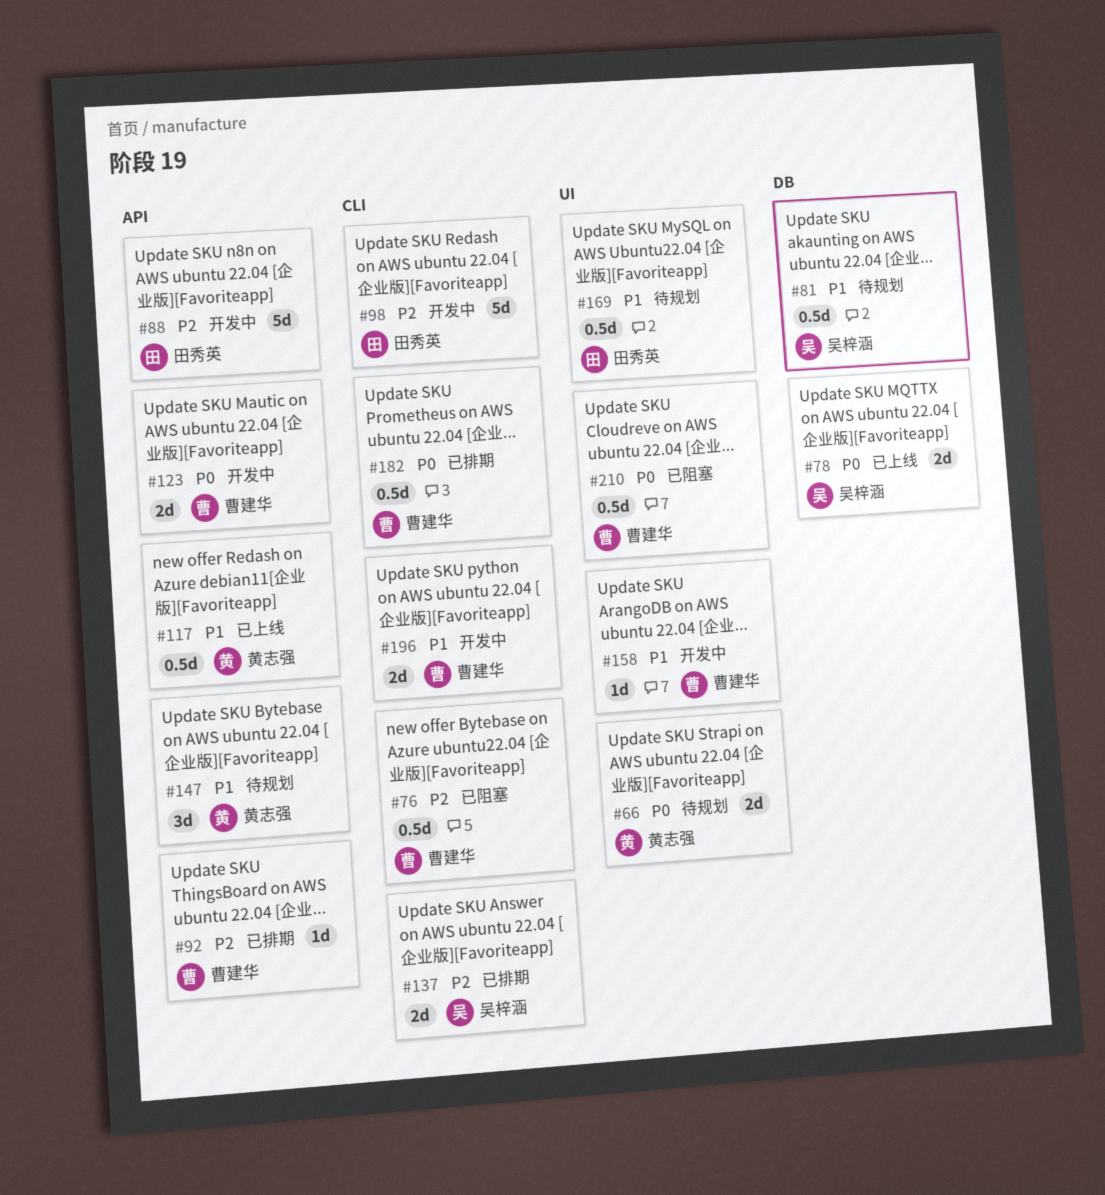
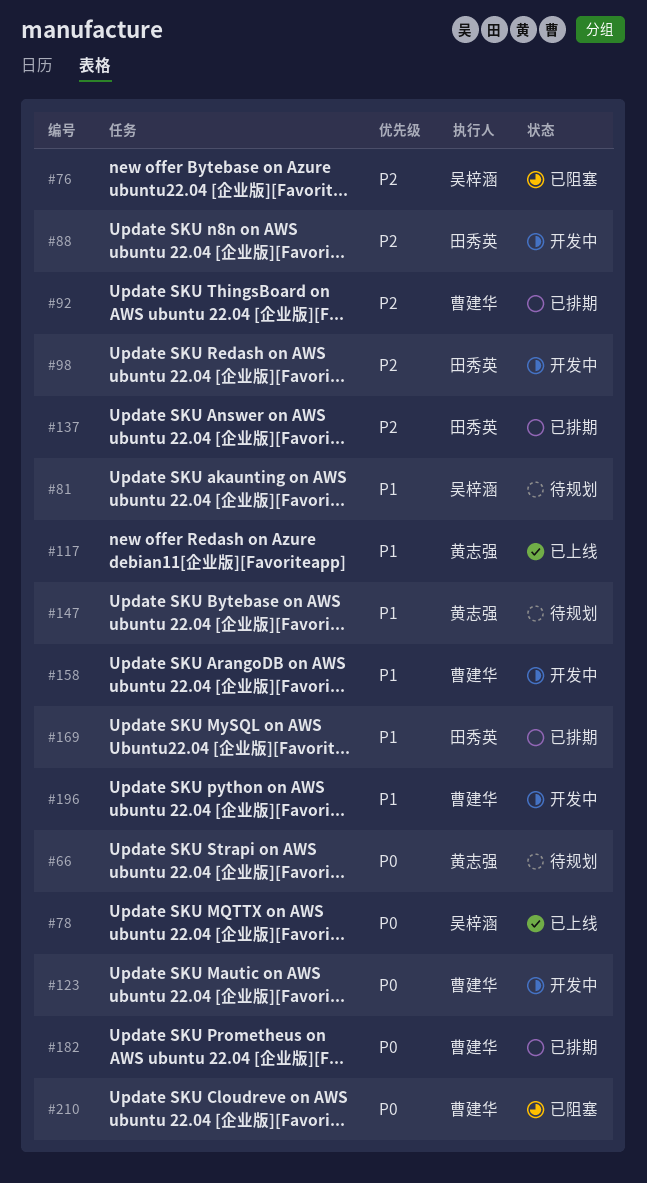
#76, owner: 曹建华 -> 吴梓涵
#137, owner: 吴梓涵 -> 田秀英
#169, status: 待规划 -> 已排期

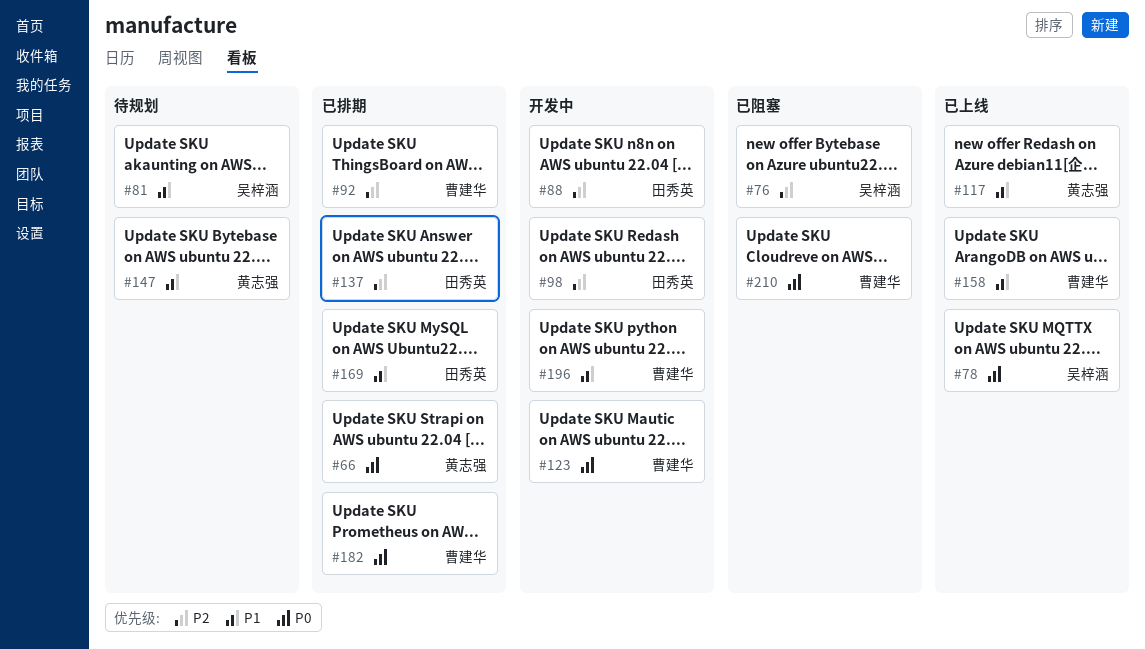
#66, status: 待规划 -> 已排期
#158, status: 开发中 -> 已上线

